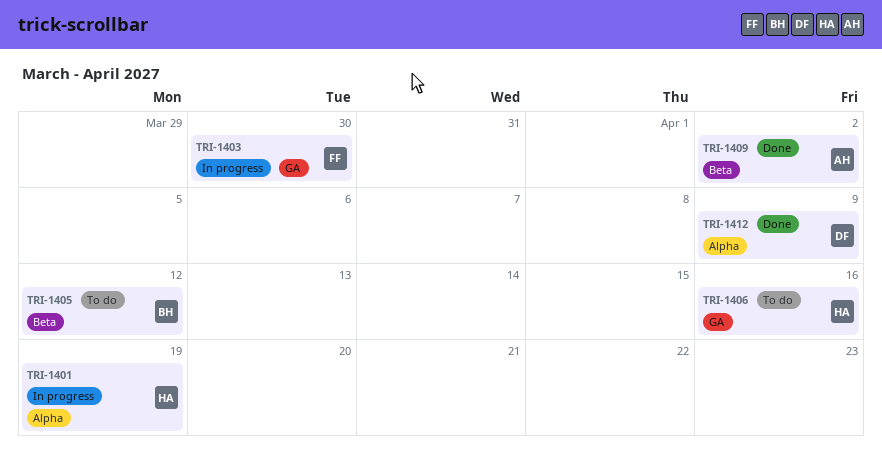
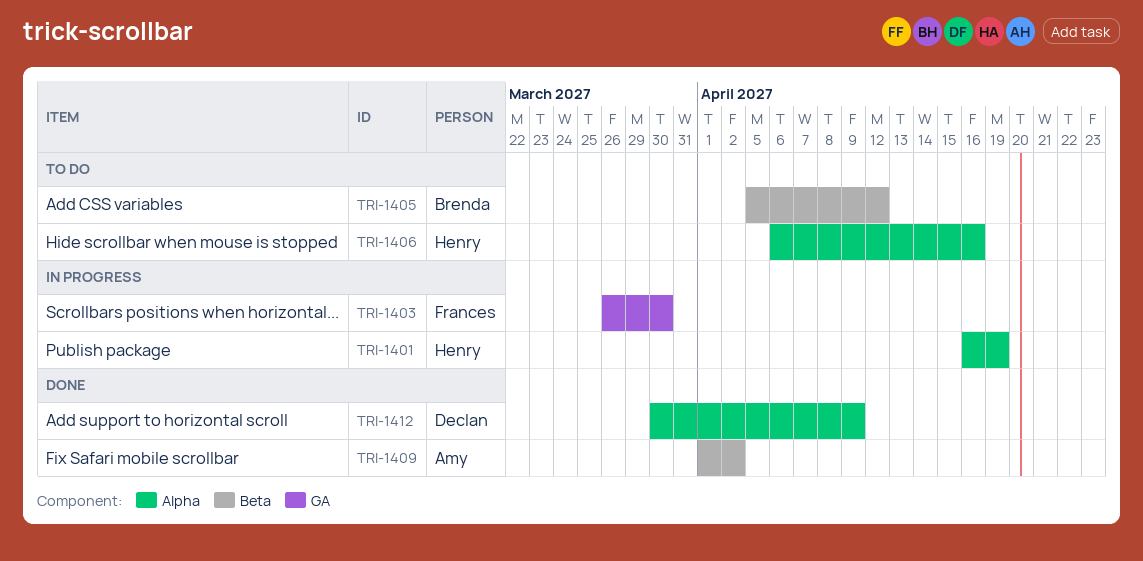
TRI-1406, label: GA -> Alpha

